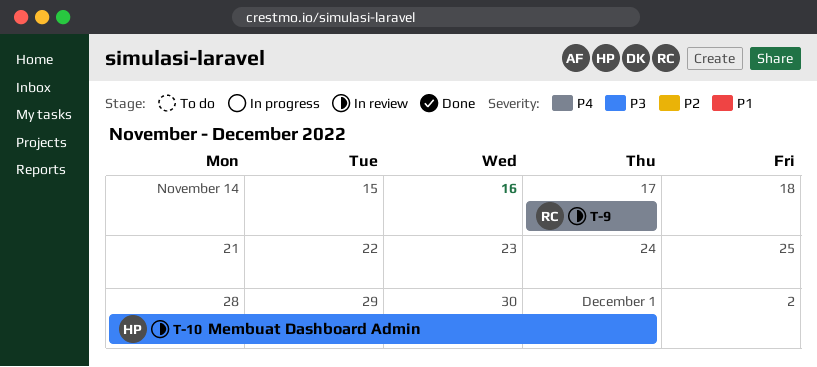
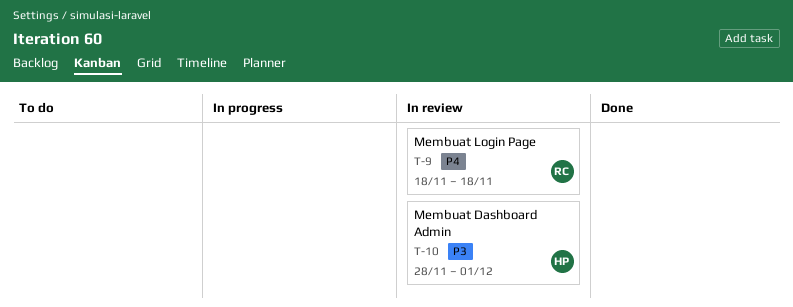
T-9, start: Nov 17 -> Nov 18
T-9, due: Nov 17 -> Nov 18

